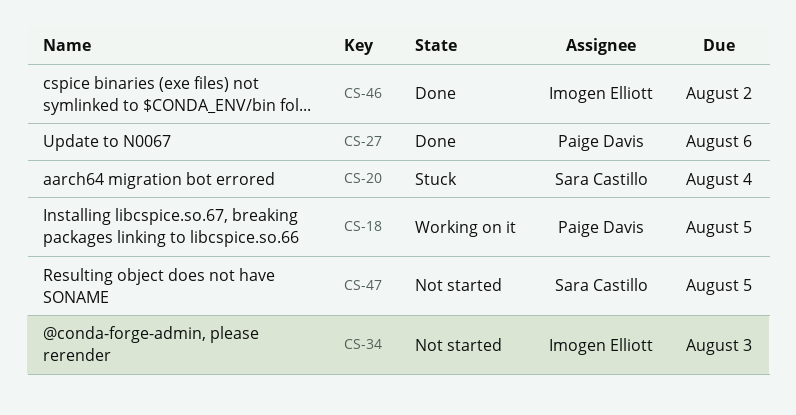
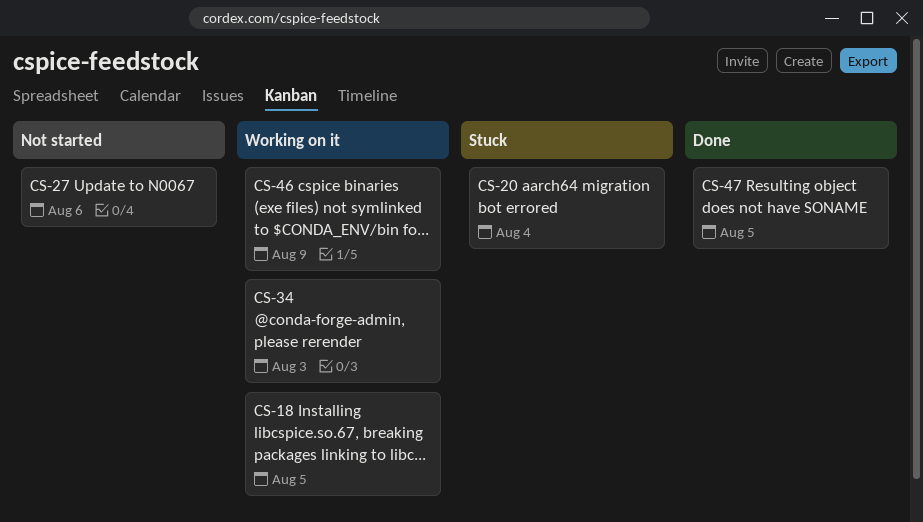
CS-27, status: Done -> Not started
CS-34, status: Not started -> Working on it
CS-46, status: Done -> Working on it
CS-46, due: Aug 2 -> Aug 9
CS-47, status: Not started -> Done

